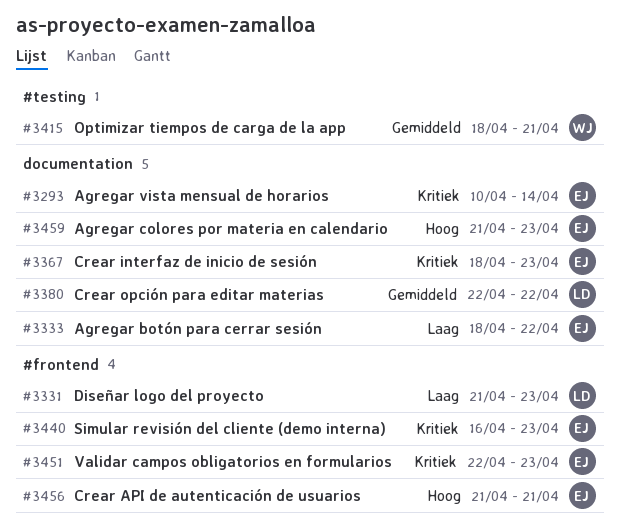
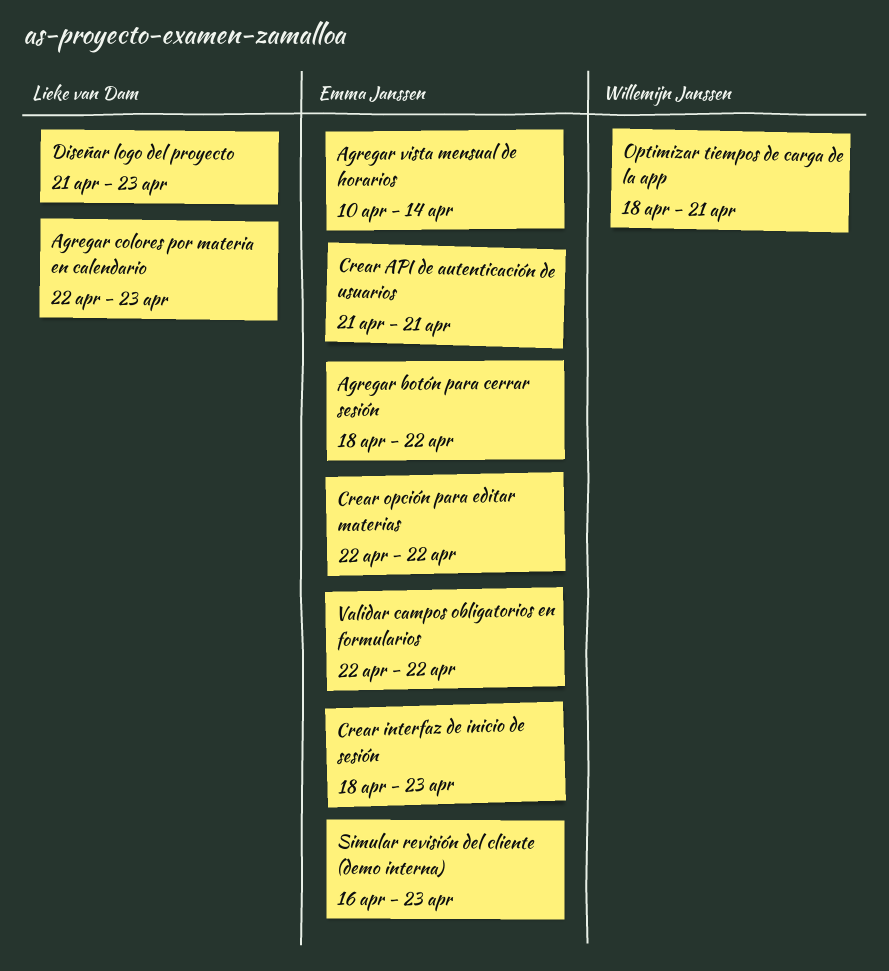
Agregar colores por materia en calendario, owner: Emma Janssen -> Lieke van Dam
Agregar colores por materia en calendario, start: Apr 21 -> Apr 22
Crear opción para editar materias, owner: Lieke van Dam -> Emma Janssen
Validar campos obligatorios en formularios, due: Apr 23 -> Apr 22

